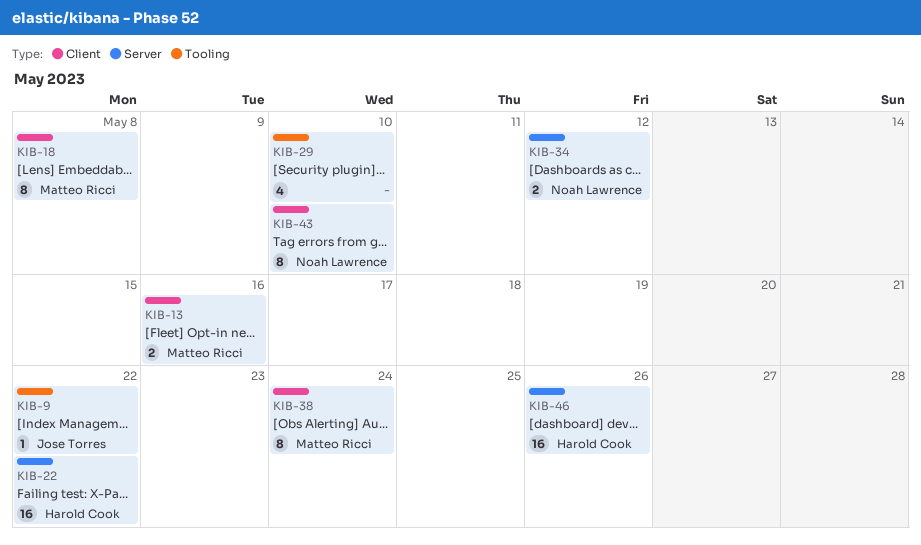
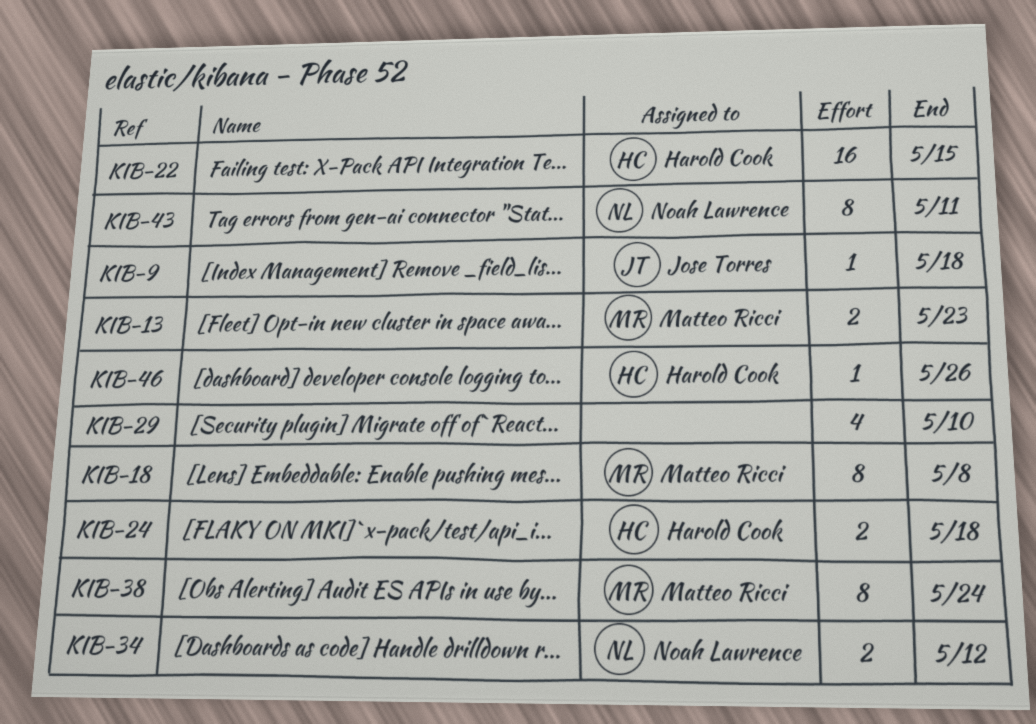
KIB-9, due: May 22 -> May 18
KIB-13, due: May 16 -> May 23
KIB-22, due: May 22 -> May 15
KIB-24: none -> present
KIB-43, due: May 10 -> May 11
KIB-46, estimate: 16 -> 1

